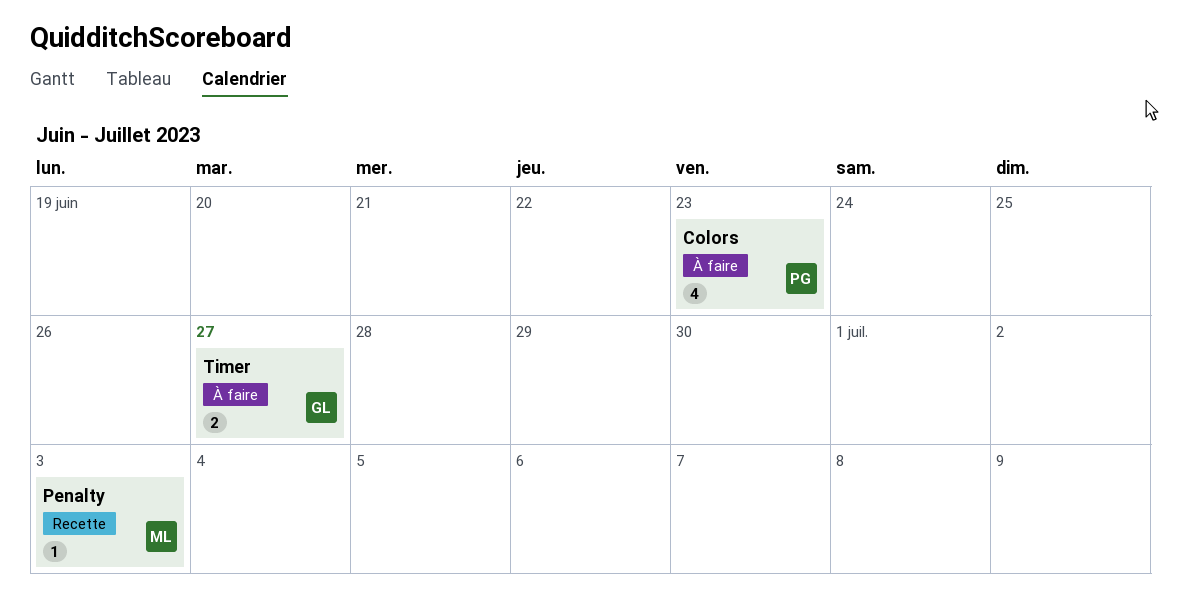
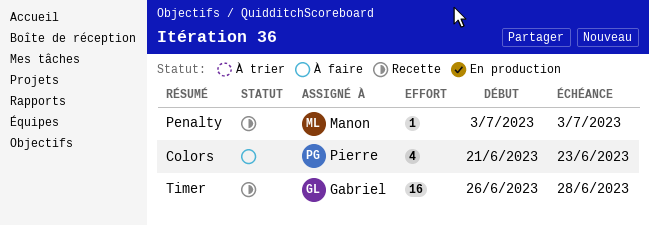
Timer, status: À faire -> Recette
Timer, estimate: 2 -> 16
Timer, due: Jun 27 -> Jun 28

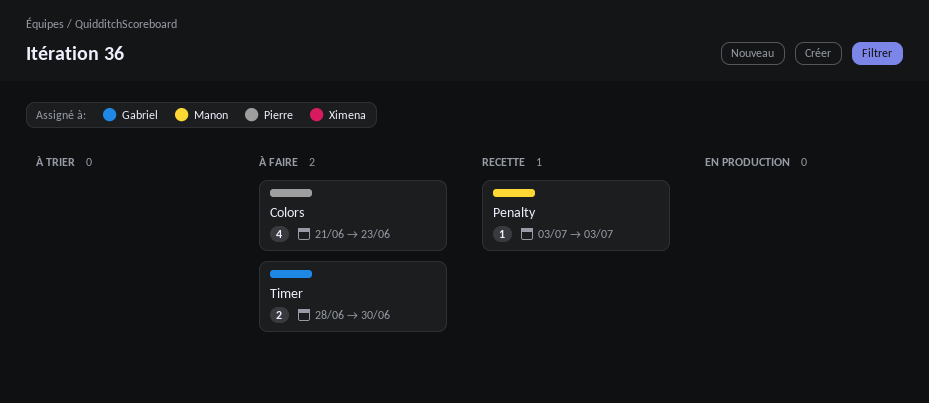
Timer, status: Recette -> À faire
Timer, estimate: 16 -> 2
Timer, start: Jun 26 -> Jun 28
Timer, due: Jun 28 -> Jun 30

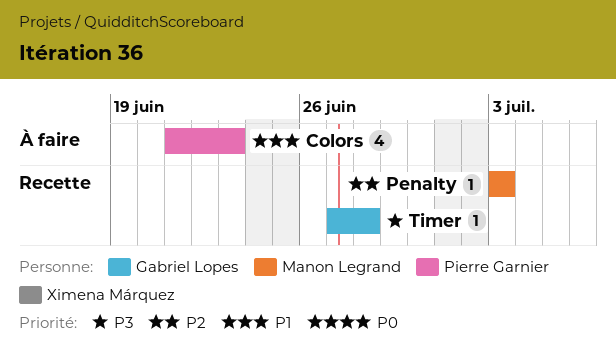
Timer, status: À faire -> Recette
Timer, estimate: 2 -> 1
Timer, start: Jun 28 -> Jun 27
Timer, due: Jun 30 -> Jun 28

